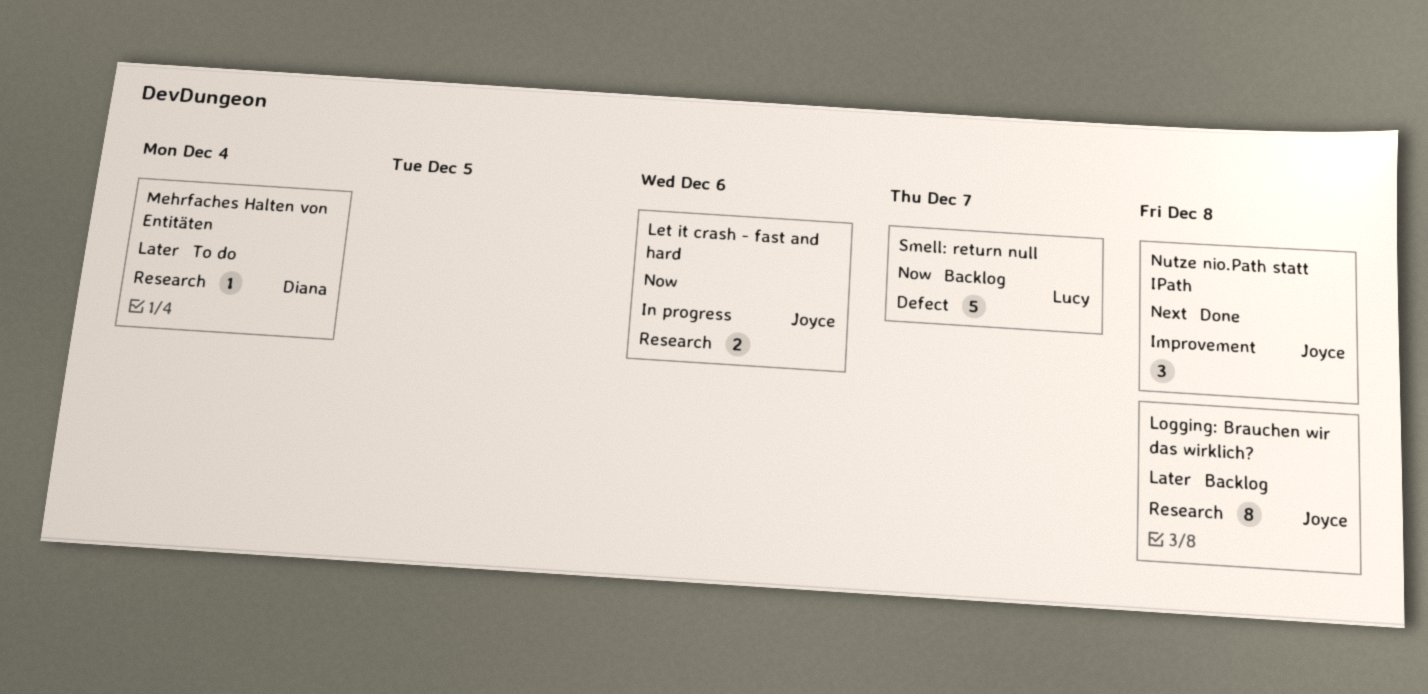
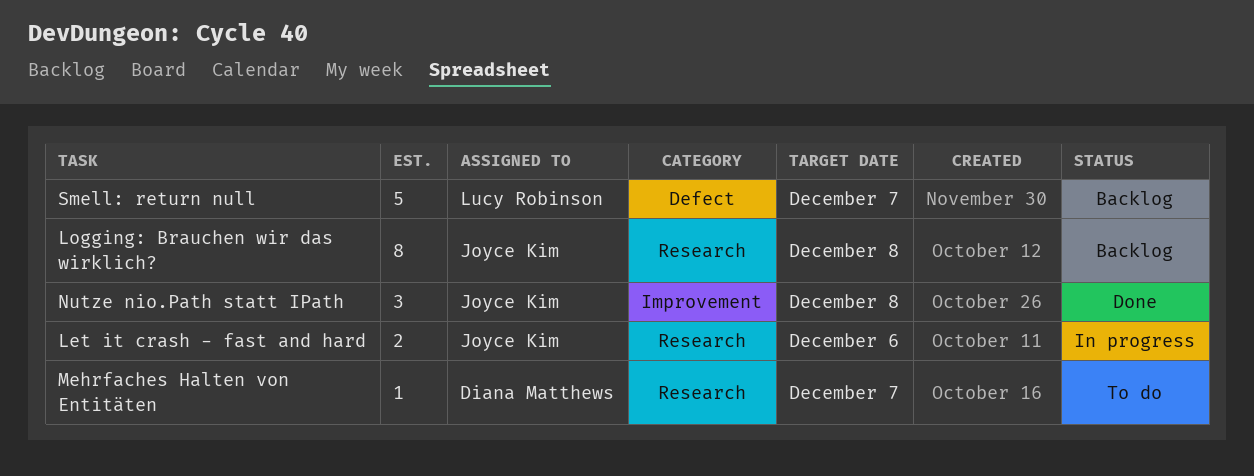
Mehrfaches Halten von Entitäten, due: Dec 4 -> Dec 7

